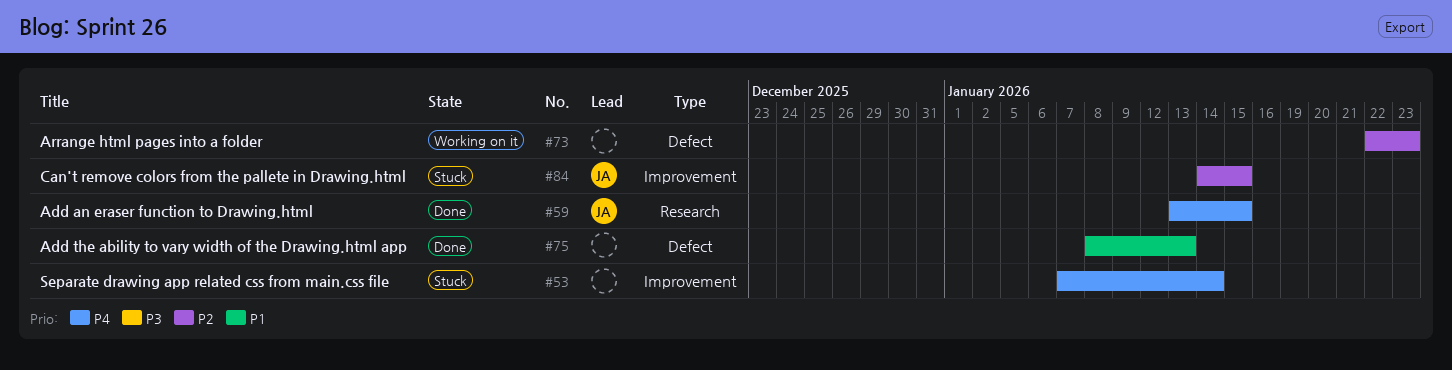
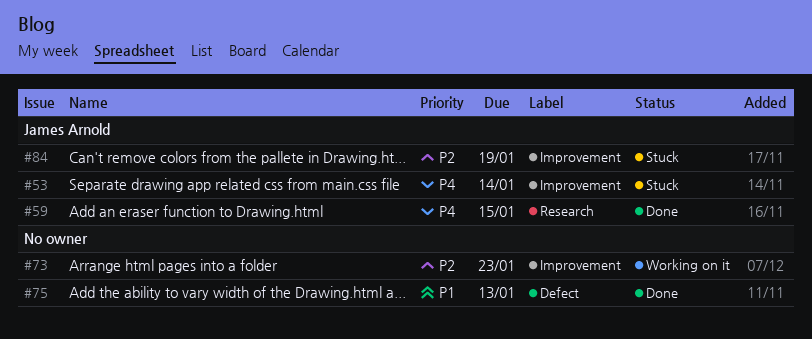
#53, owner: none -> James Arnold
#73, label: Defect -> Improvement
#84, due: Jan 15 -> Jan 19

